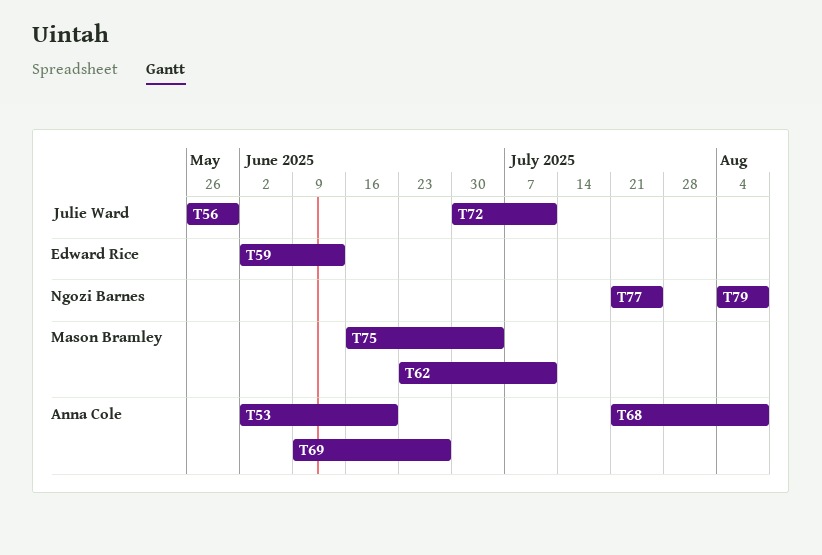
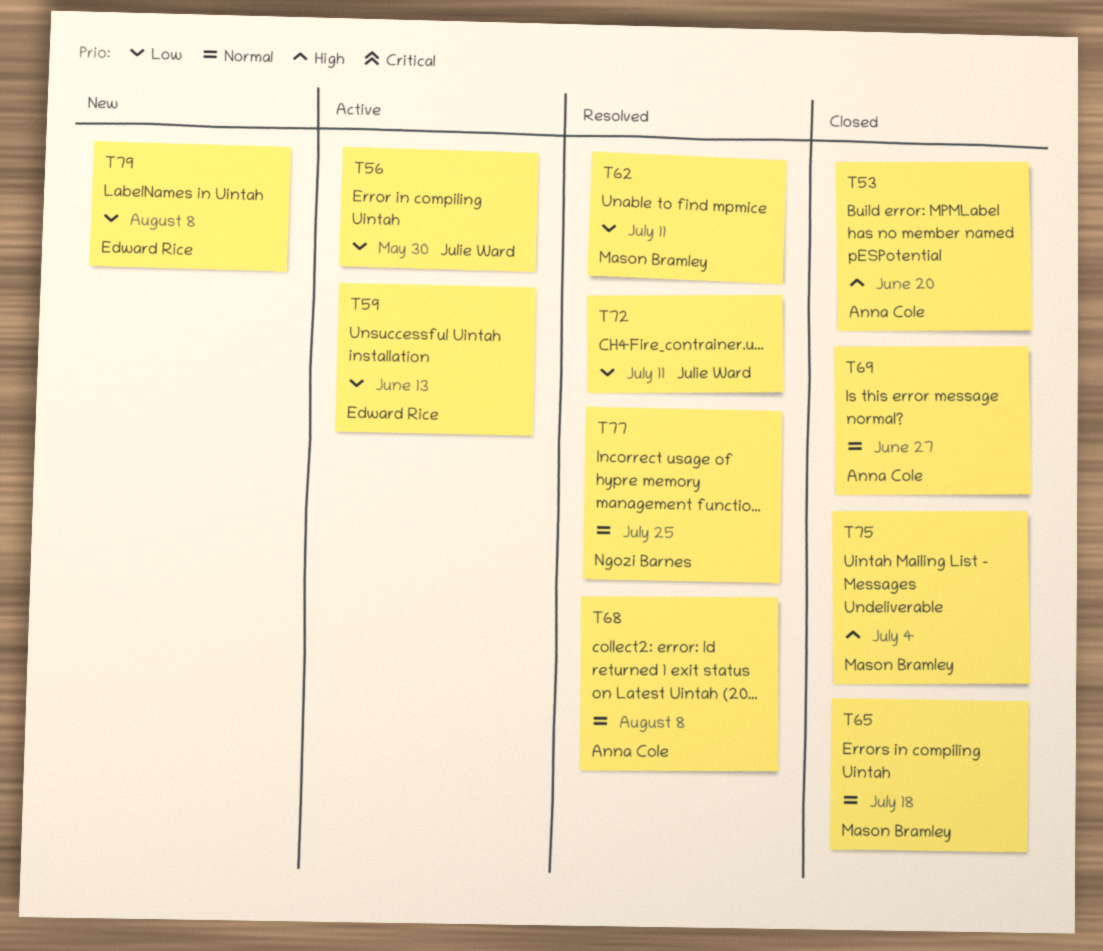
T65: none -> present
T79, owner: Ngozi Barnes -> Edward Rice

